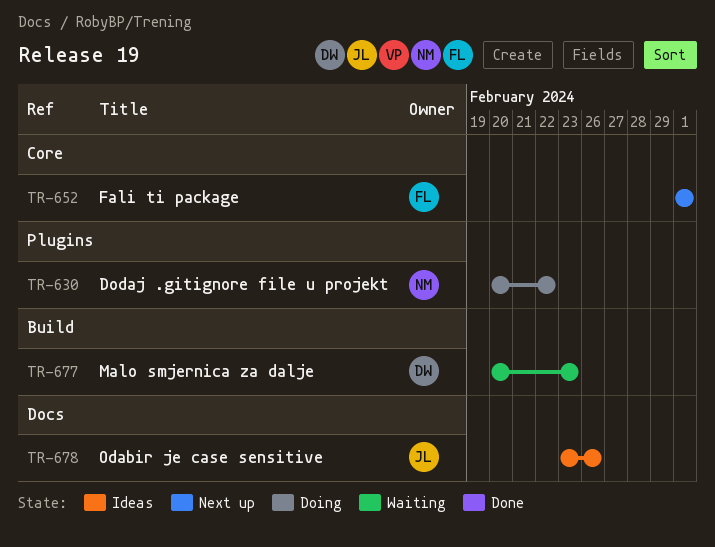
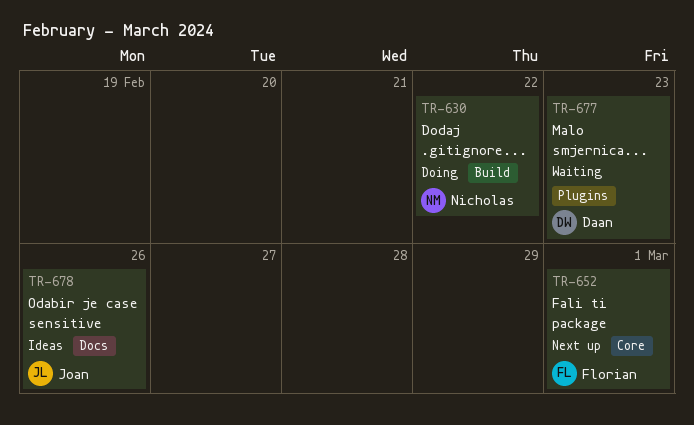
TR-630, label: Plugins -> Build
TR-677, label: Build -> Plugins

